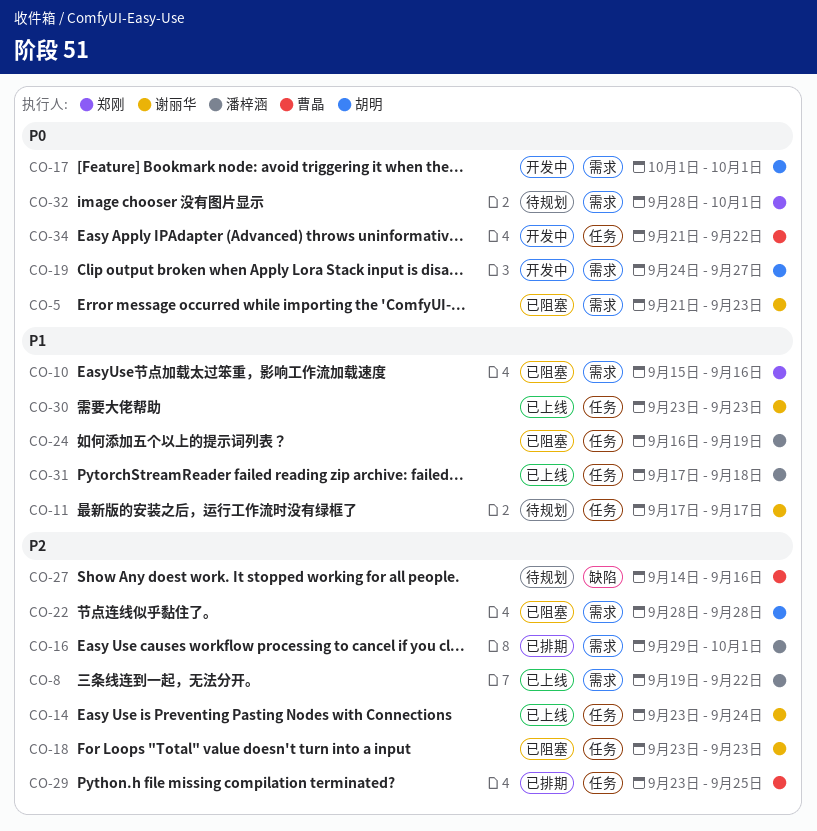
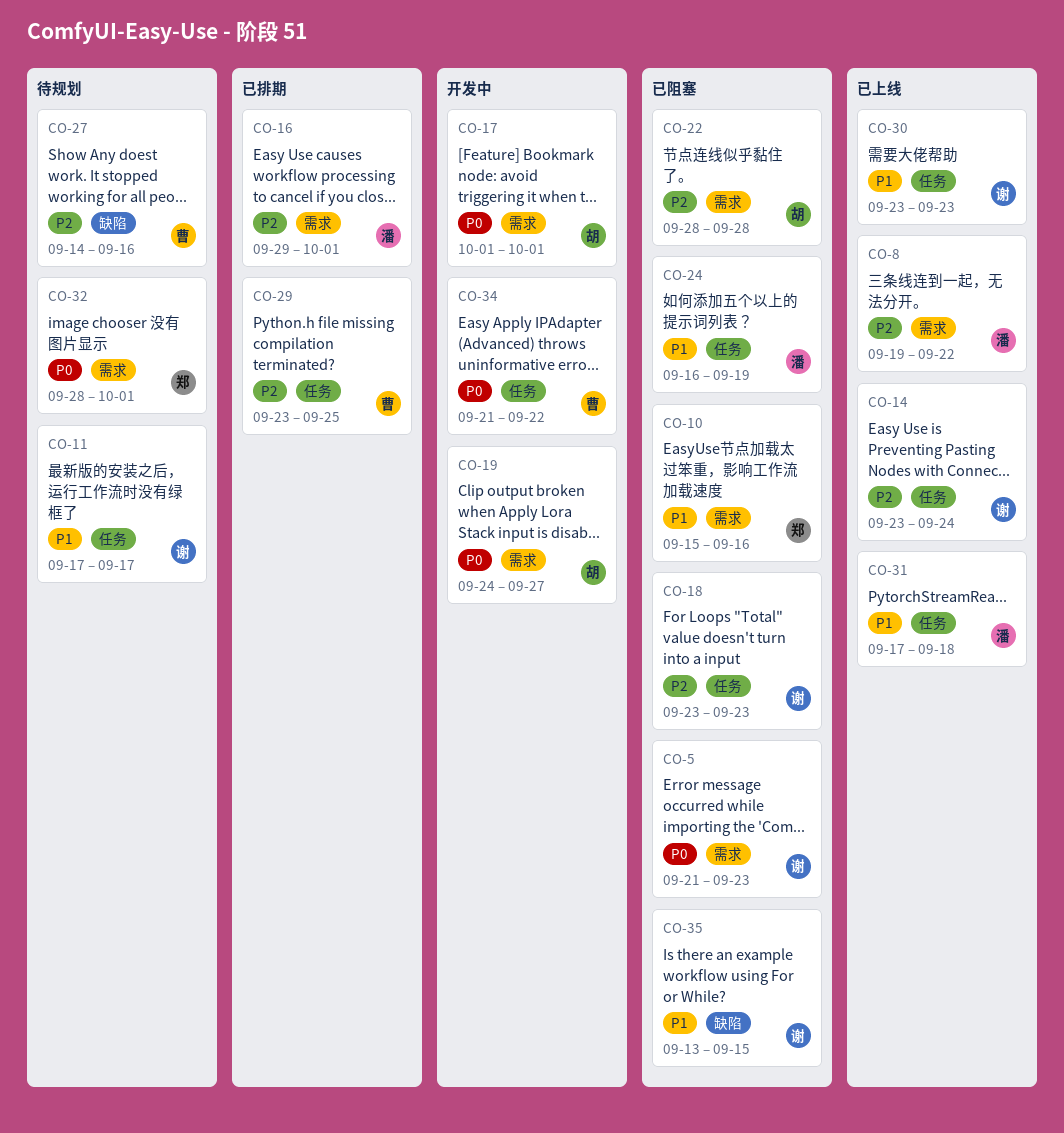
CO-35: none -> present

